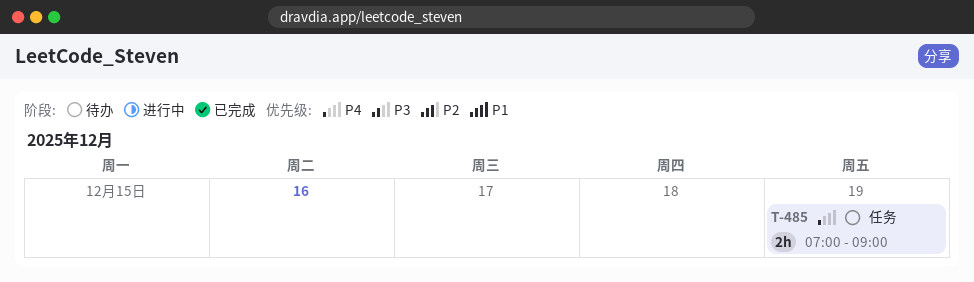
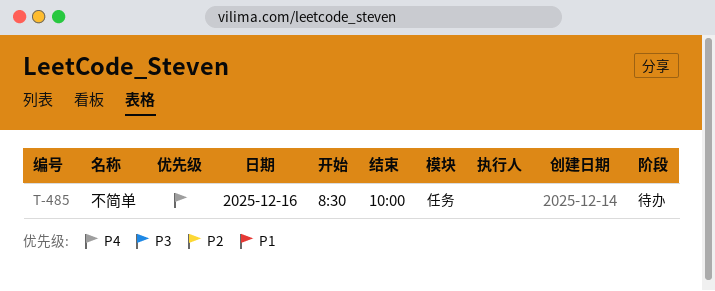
T-485, day: Dec 19 -> Dec 16
T-485, begins: 07:00 -> 08:30
T-485, ends: 09:00 -> 10:00

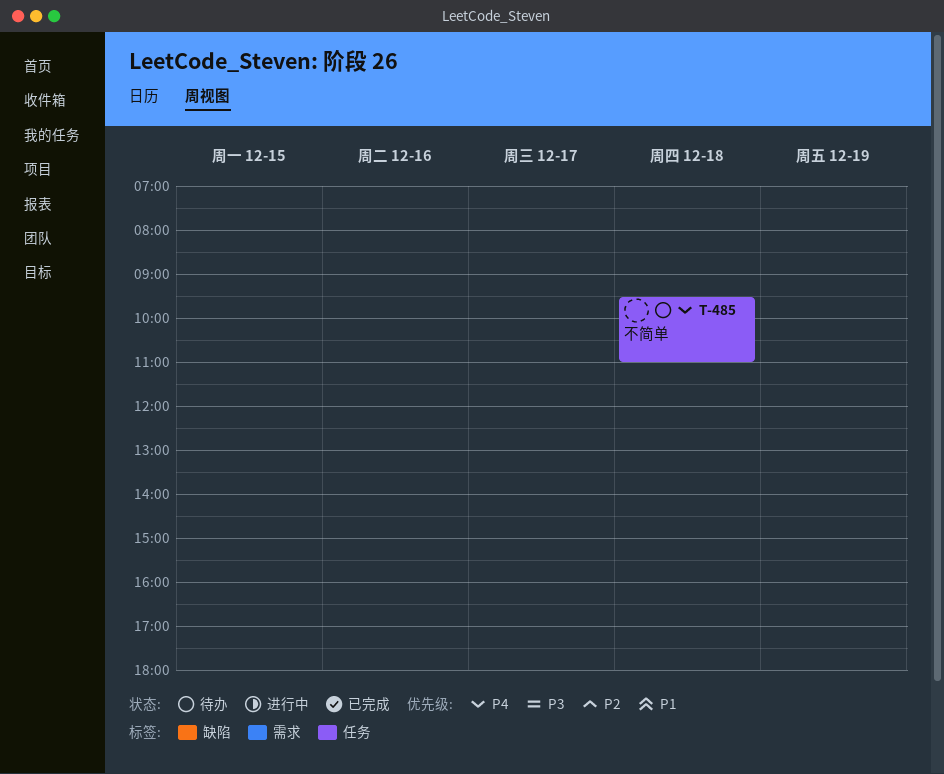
T-485, day: Dec 16 -> Dec 18
T-485, begins: 08:30 -> 09:30
T-485, ends: 10:00 -> 11:00

